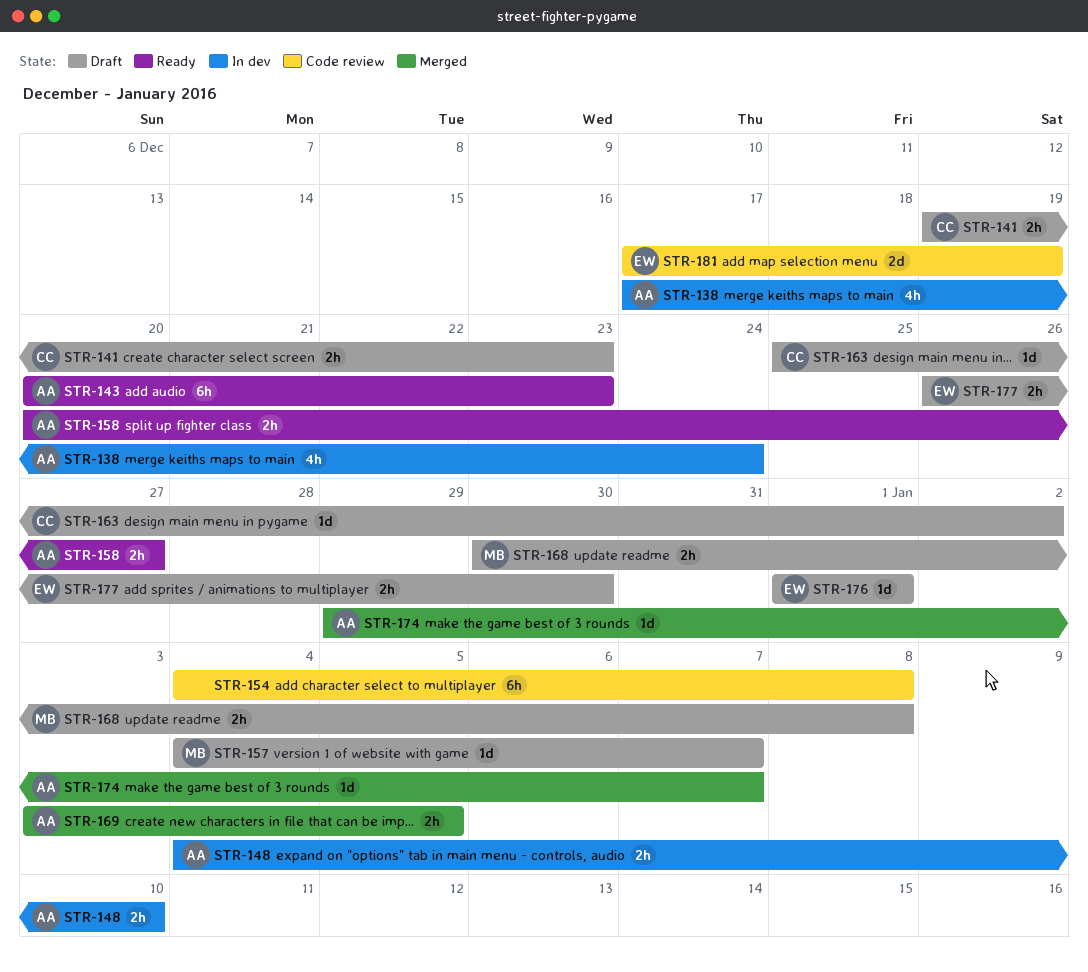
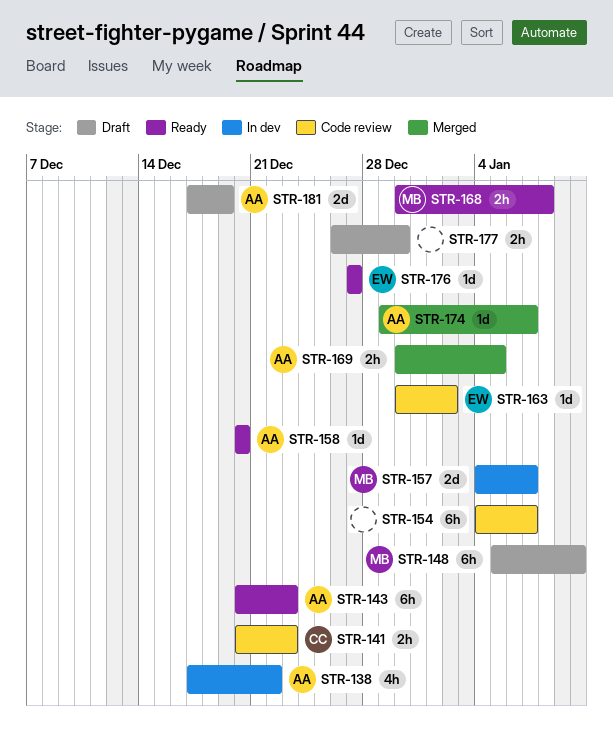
STR-138, due: Dec 24 -> Dec 22
STR-141, status: Draft -> Code review
STR-141, start: Dec 19 -> Dec 20
STR-148, status: In dev -> Draft
STR-148, owner: AA -> MB
STR-148, estimate: 2h -> 6h
STR-148, start: Jan 4 -> Jan 5
STR-154, due: Jan 8 -> Jan 7
STR-157, status: Draft -> In dev
STR-157, estimate: 1d -> 2d
STR-158, estimate: 2h -> 1d
STR-158, due: Dec 27 -> Dec 20
STR-163, status: Draft -> Code review
STR-163, owner: CC -> EW
STR-163, start: Dec 25 -> Dec 30
STR-168, status: Draft -> Ready
STR-169, start: Jan 3 -> Dec 30
STR-176, status: Draft -> Ready
STR-176, start: Jan 1 -> Dec 27
STR-176, due: Jan 1 -> Dec 27
STR-177, owner: EW -> none
STR-181, status: Code review -> Draft
STR-181, owner: EW -> AA

